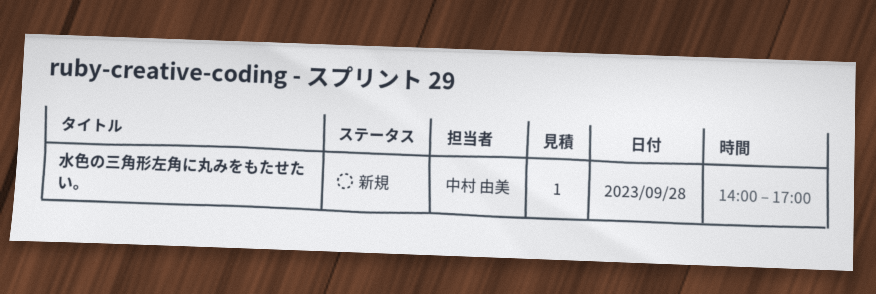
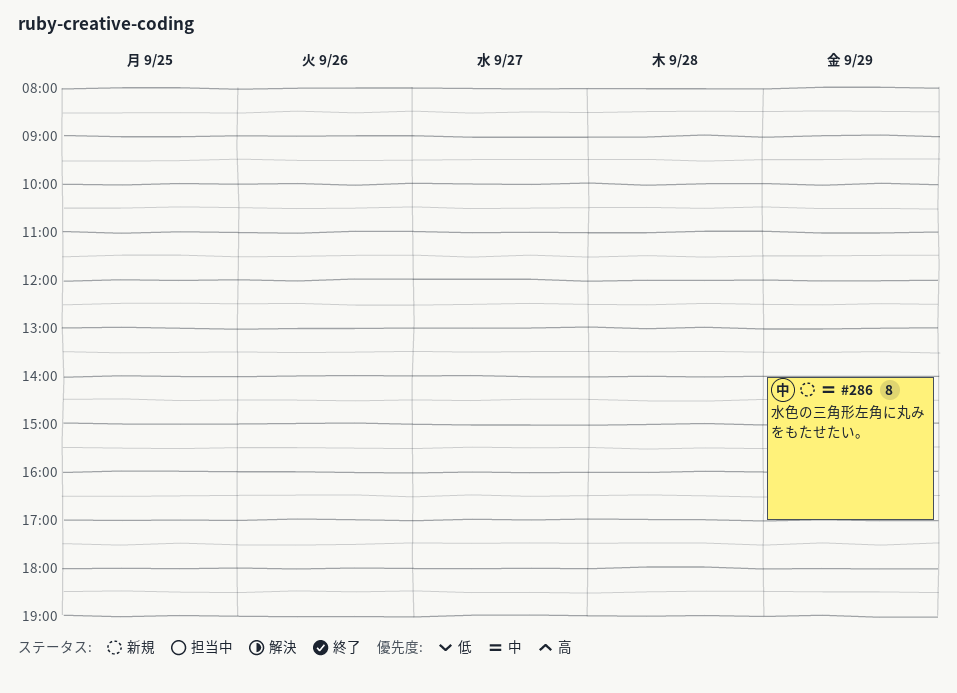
水色の三角形左角に丸みをもたせたい。, estimate: 1 -> 8
水色の三角形左角に丸みをもたせたい。, day: Sep 28 -> Sep 29

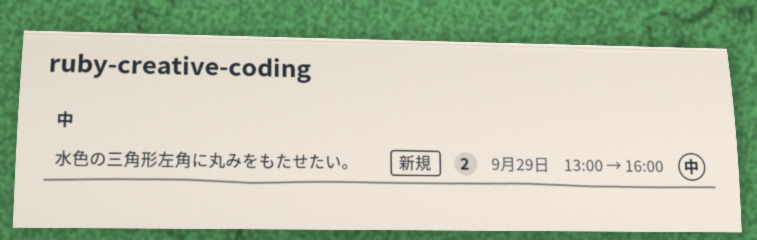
水色の三角形左角に丸みをもたせたい。, estimate: 8 -> 2
水色の三角形左角に丸みをもたせたい。, begins: 14:00 -> 13:00
水色の三角形左角に丸みをもたせたい。, ends: 17:00 -> 16:00

